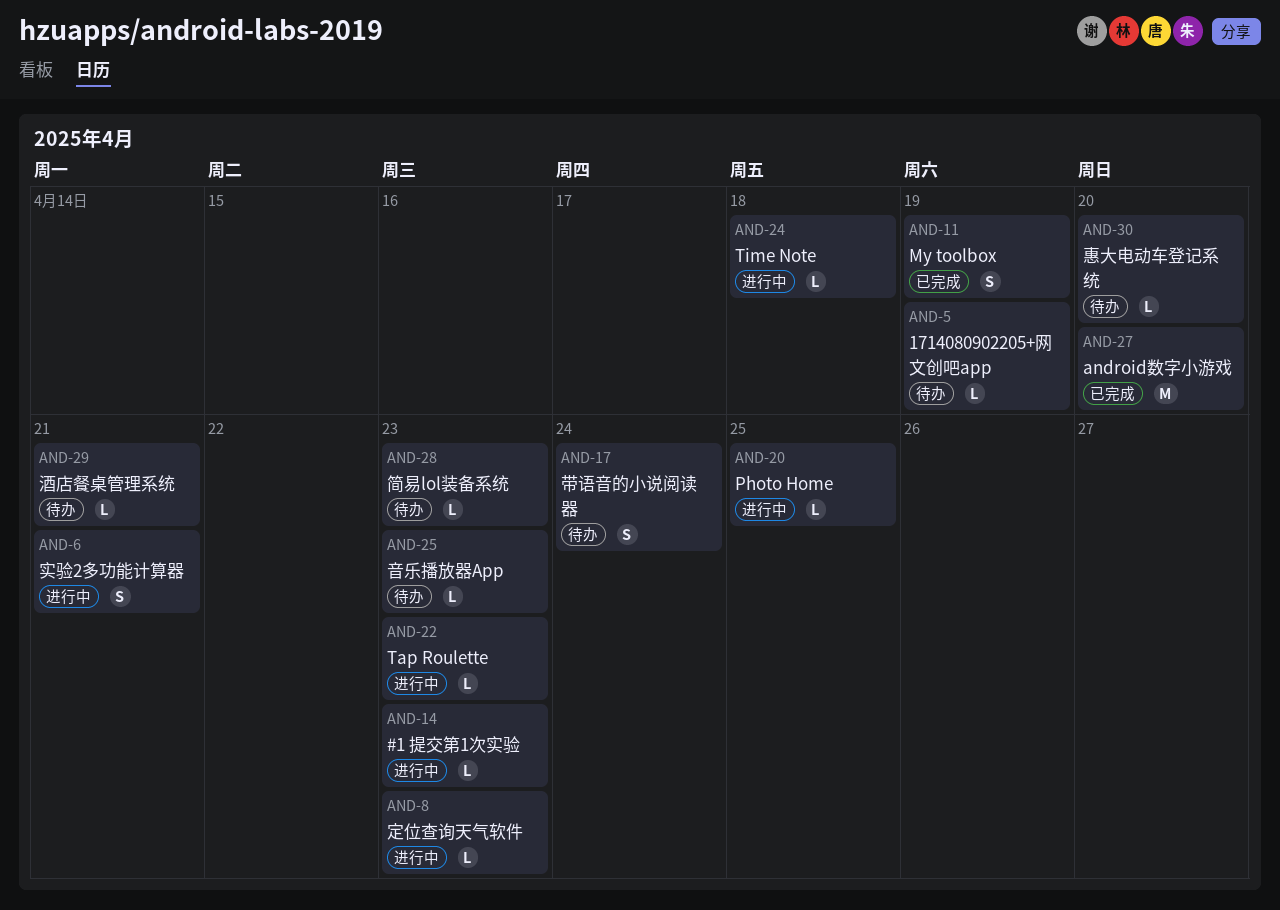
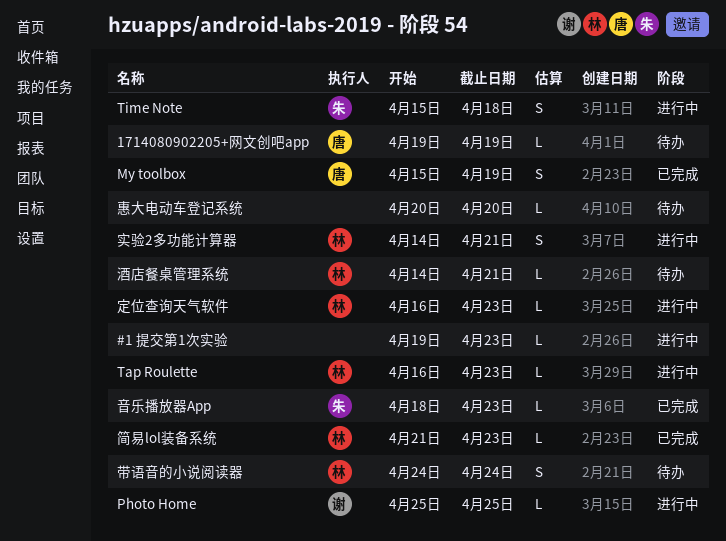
android数字小游戏: present -> none
Time Note, estimate: L -> S
简易lol装备系统, status: 待办 -> 已完成
音乐播放器App, status: 待办 -> 已完成

